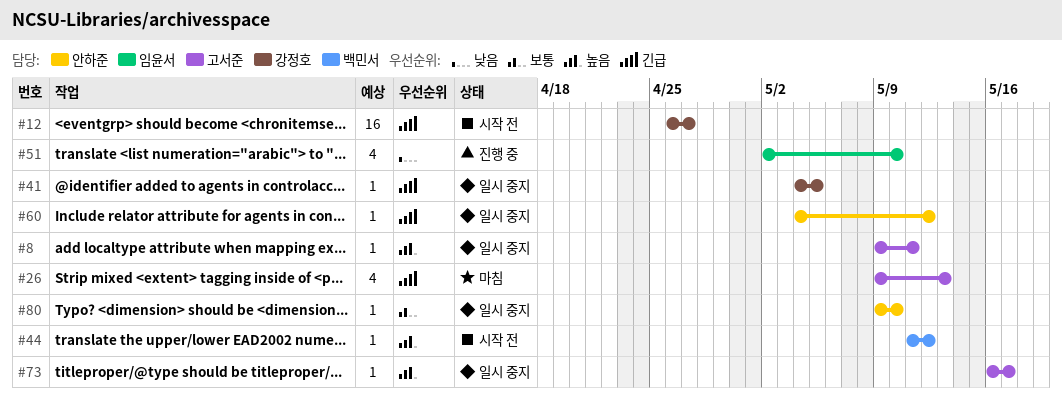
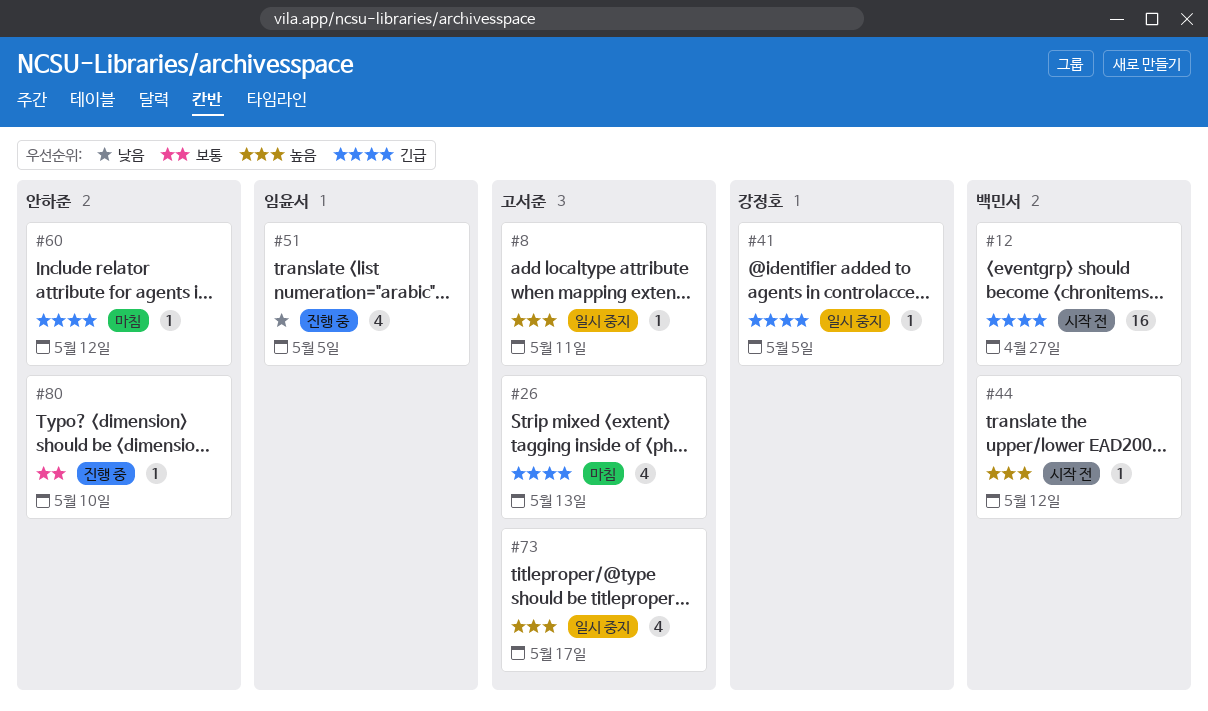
#12, owner: 강정호 -> 백민서
#51, due: May 10 -> May 5
#60, status: 일시 중지 -> 마침
#73, estimate: 1 -> 4
#80, status: 일시 중지 -> 진행 중

